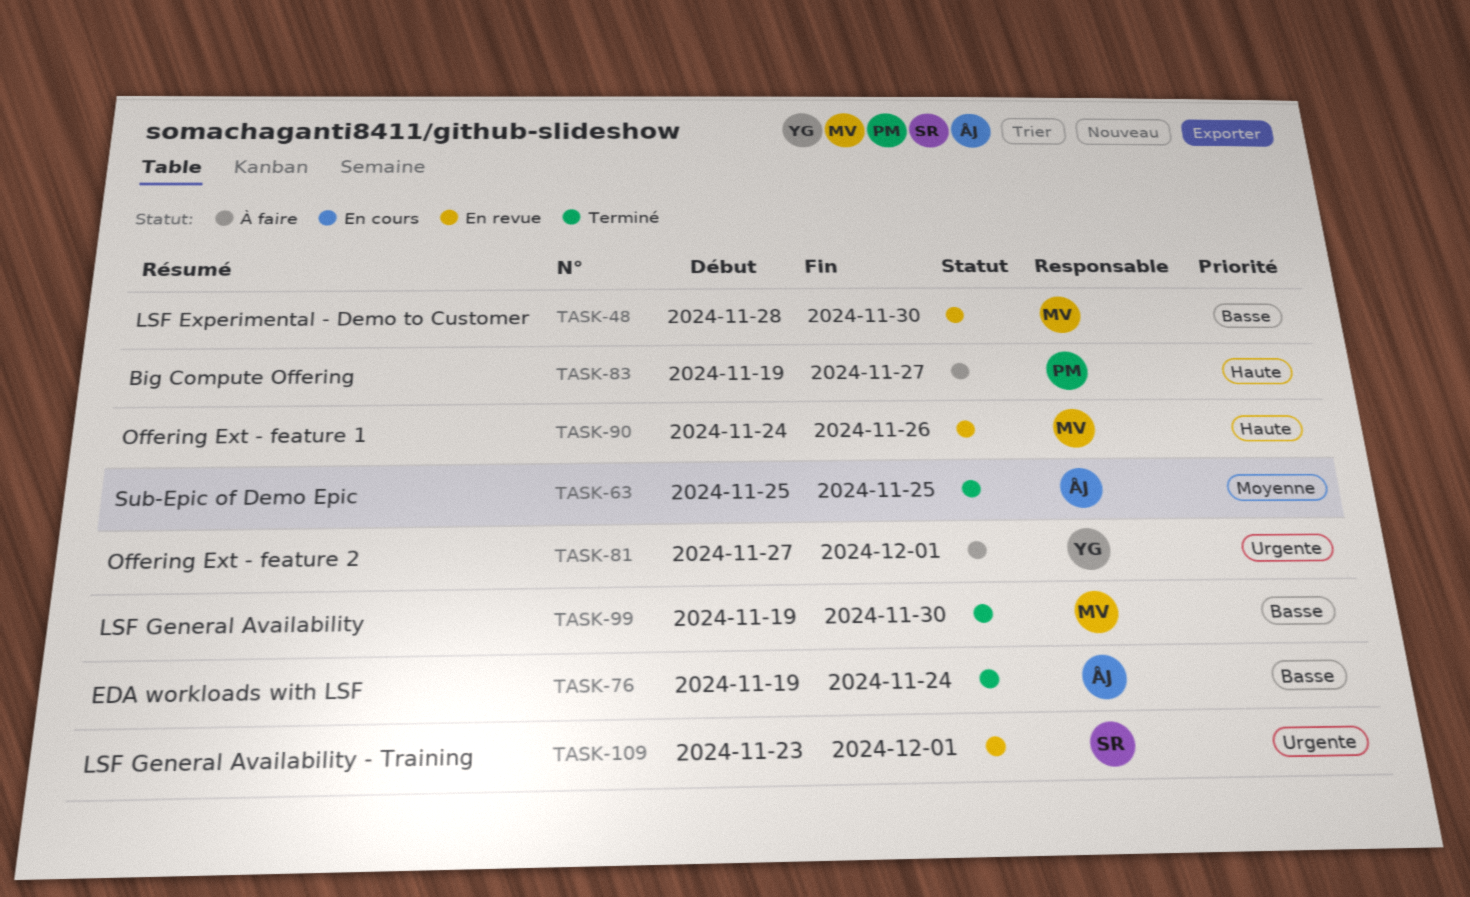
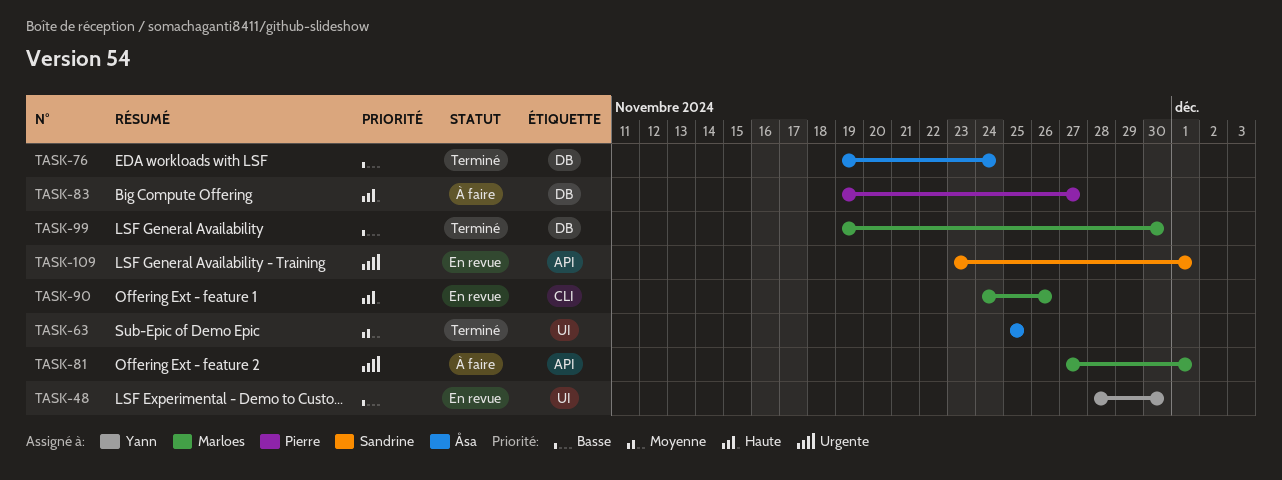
TASK-48, owner: Marloes -> Yann
TASK-81, owner: Yann -> Marloes

